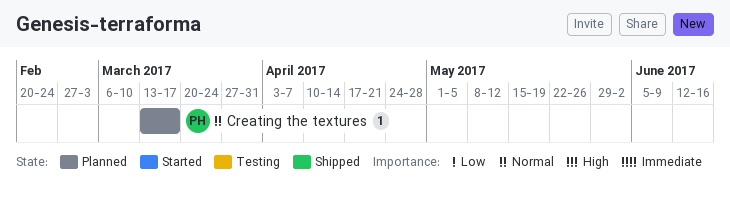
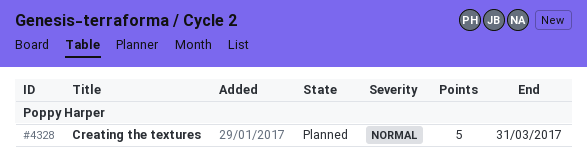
Creating the textures, estimate: 1 -> 5
Creating the textures, due: Mar 17 -> Mar 31

